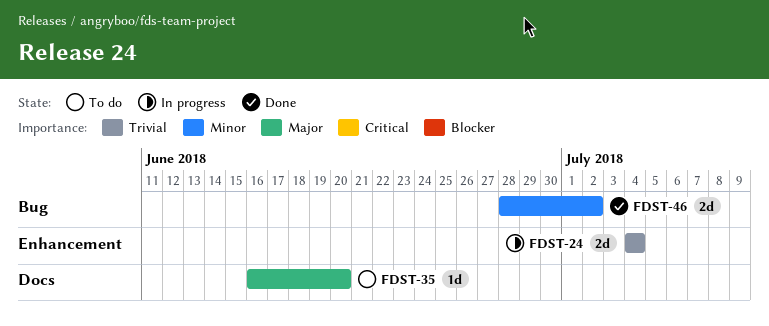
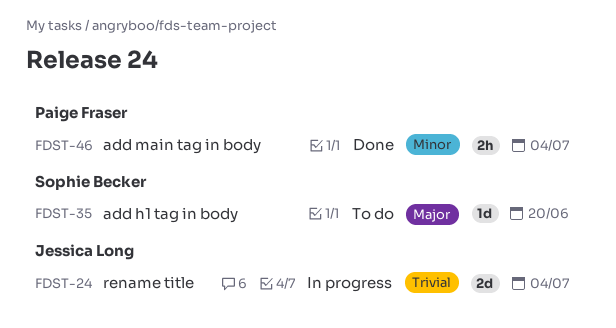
FDST-46, estimate: 2d -> 2h
FDST-46, due: Jul 2 -> Jul 4

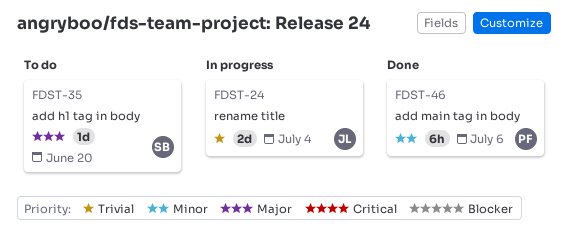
FDST-46, estimate: 2h -> 6h
FDST-46, due: Jul 4 -> Jul 6

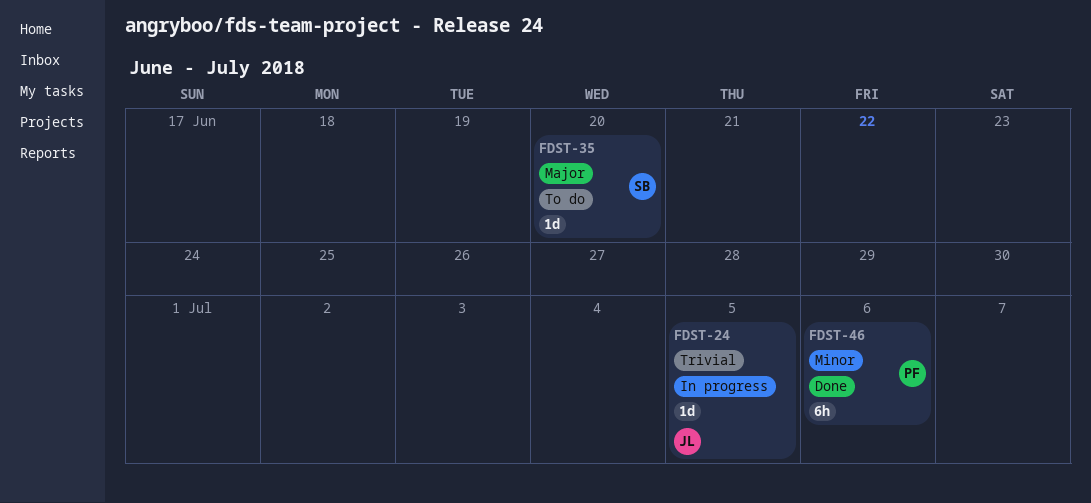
FDST-24, estimate: 2d -> 1d
FDST-24, due: Jul 4 -> Jul 5

